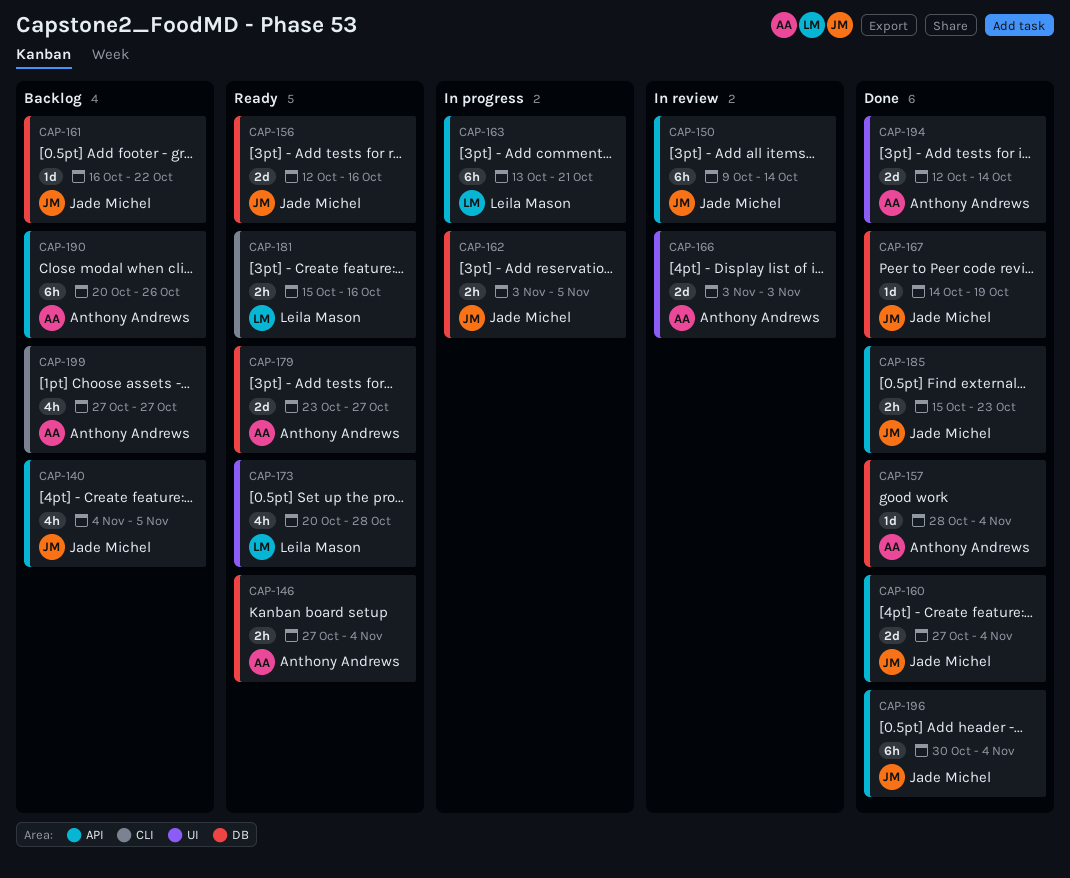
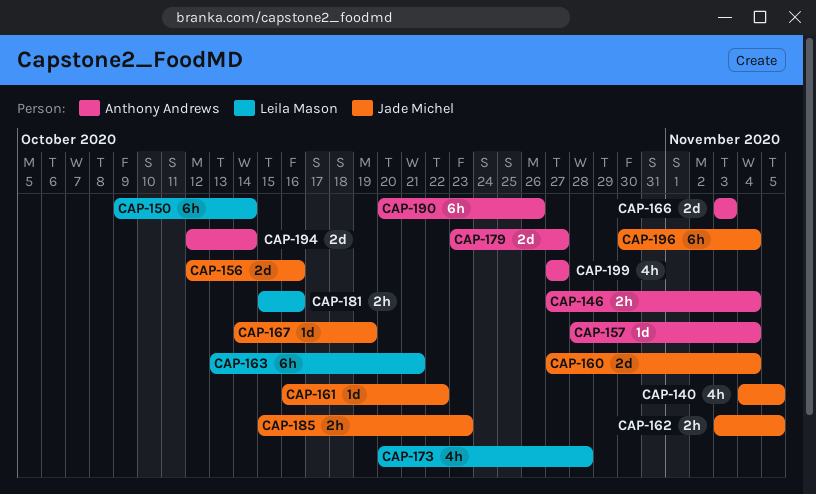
CAP-150, owner: Jade Michel -> Leila Mason

